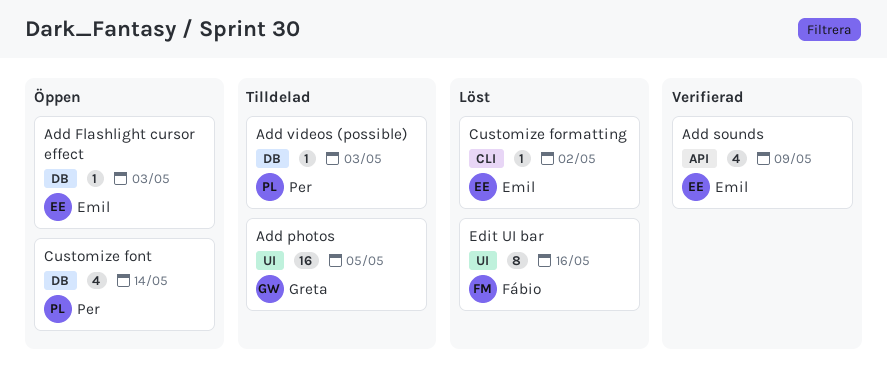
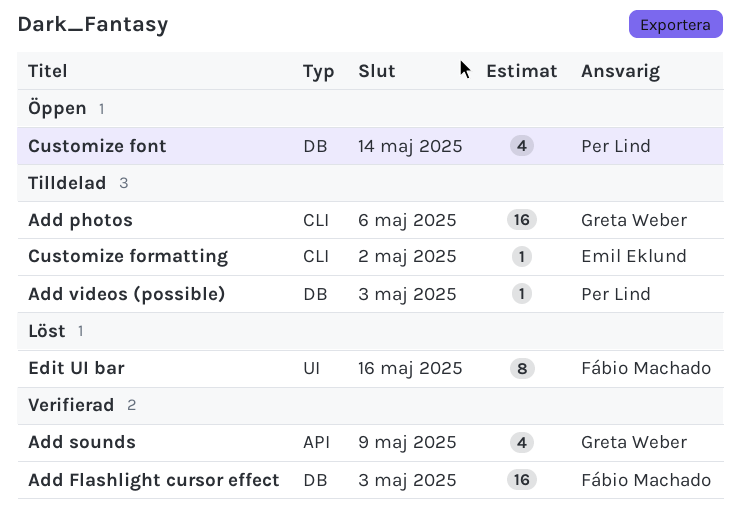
Add Flashlight cursor effect, status: Öppen -> Verifierad
Add Flashlight cursor effect, owner: Emil Eklund -> Fábio Machado
Add Flashlight cursor effect, estimate: 1 -> 16
Add photos, label: UI -> CLI
Add photos, due: May 5 -> May 6
Add sounds, owner: Emil Eklund -> Greta Weber
Customize formatting, status: Löst -> Tilldelad

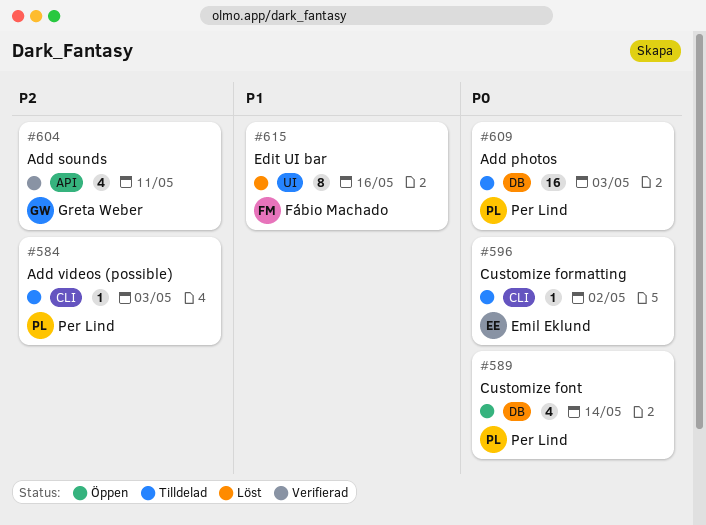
Add Flashlight cursor effect: present -> none
Add photos, owner: Greta Weber -> Per Lind
Add photos, label: CLI -> DB
Add photos, due: May 6 -> May 3
Add sounds, due: May 9 -> May 11
Add videos (possible), label: DB -> CLI

